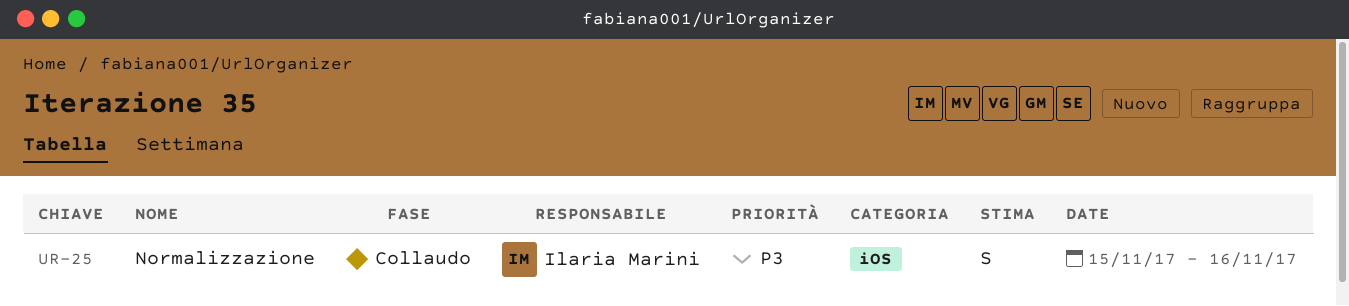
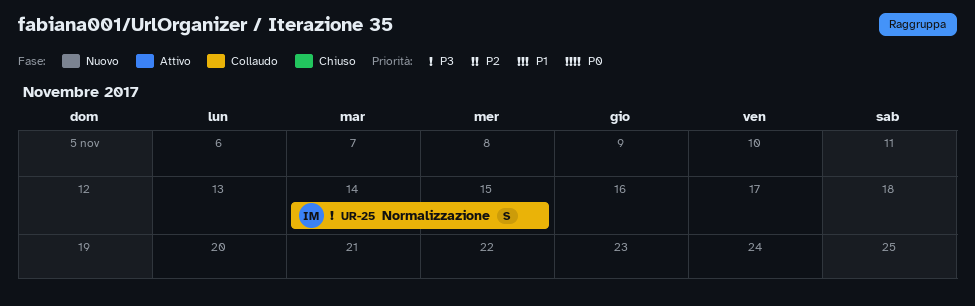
UR-25, start: Nov 15 -> Nov 14
UR-25, due: Nov 16 -> Nov 15

